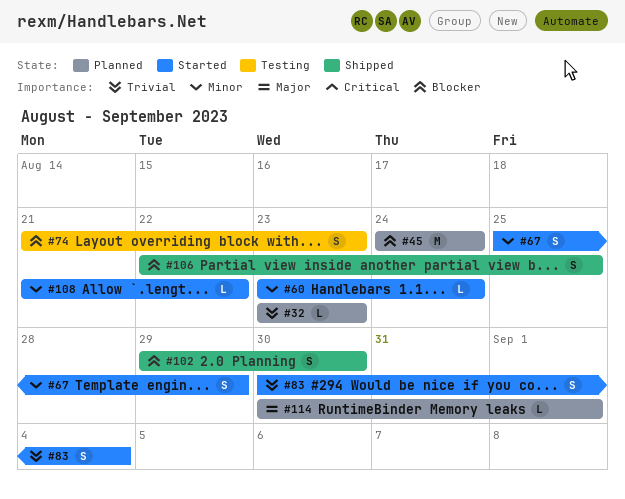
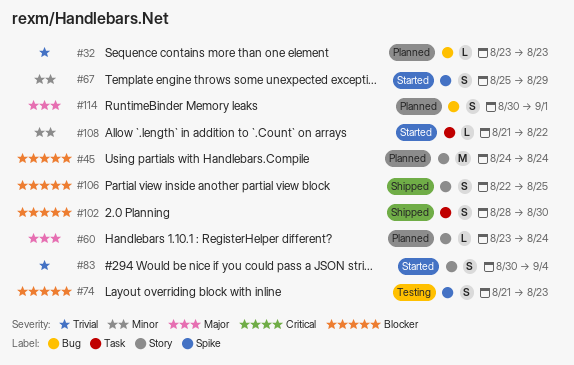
#60, status: Started -> Planned
#60, priority: Minor -> Major
#102, start: Aug 29 -> Aug 28
#114, estimate: L -> S

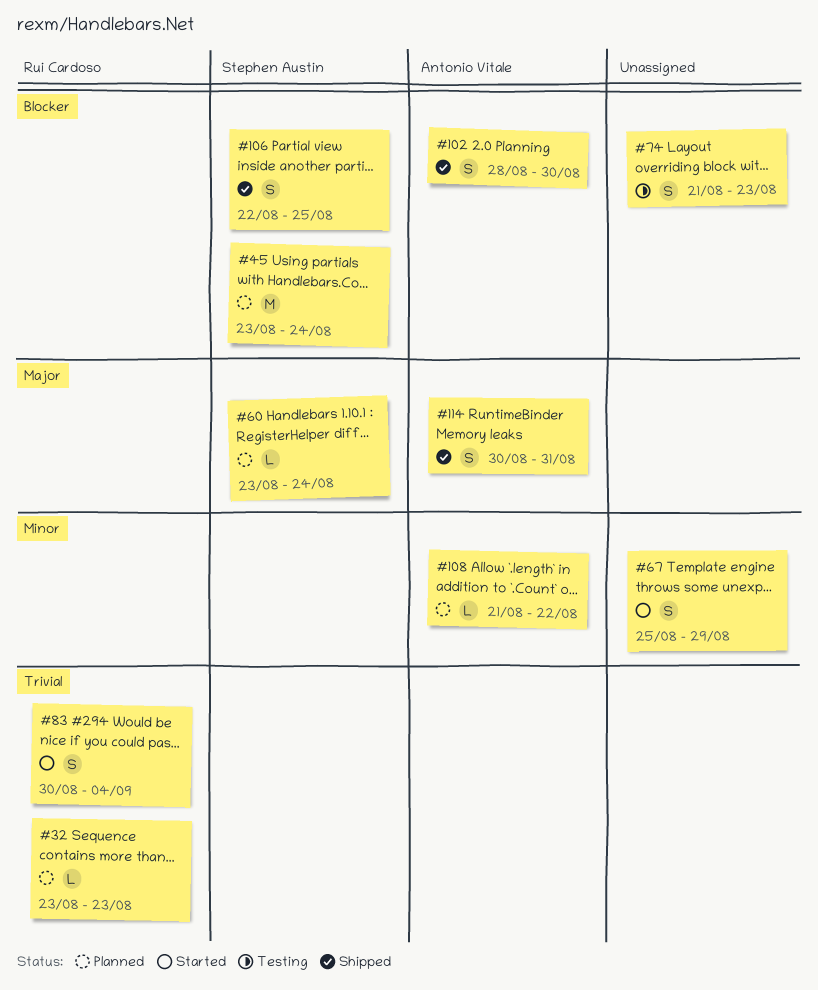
#45, start: Aug 24 -> Aug 23
#108, status: Started -> Planned
#114, status: Planned -> Shipped
#114, due: Sep 1 -> Aug 31

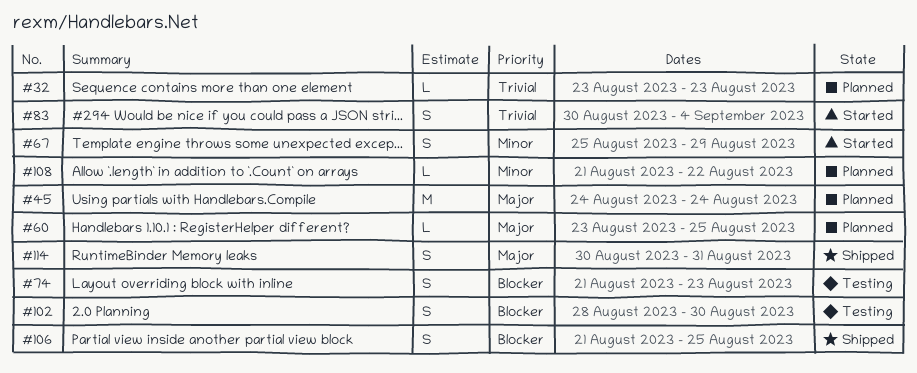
#45, priority: Blocker -> Major
#45, start: Aug 23 -> Aug 24
#60, due: Aug 24 -> Aug 25
#102, status: Shipped -> Testing
#106, start: Aug 22 -> Aug 21

